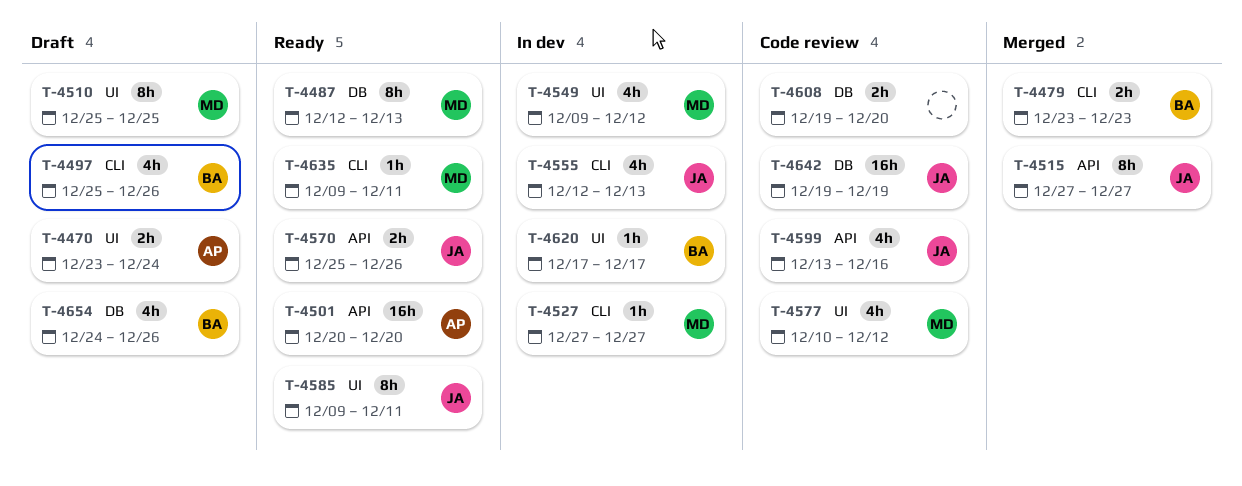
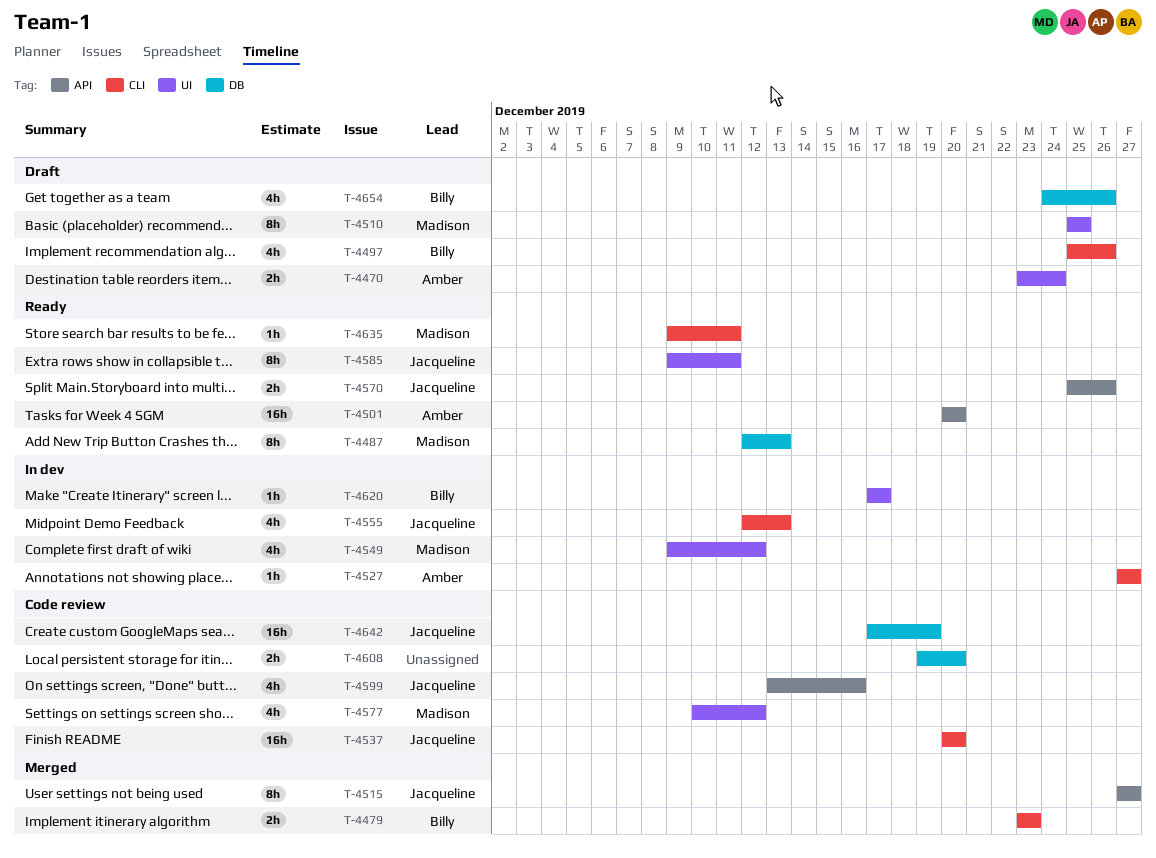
T-4527, owner: Madison -> Amber
T-4537: none -> present
T-4642, start: Dec 19 -> Dec 17

